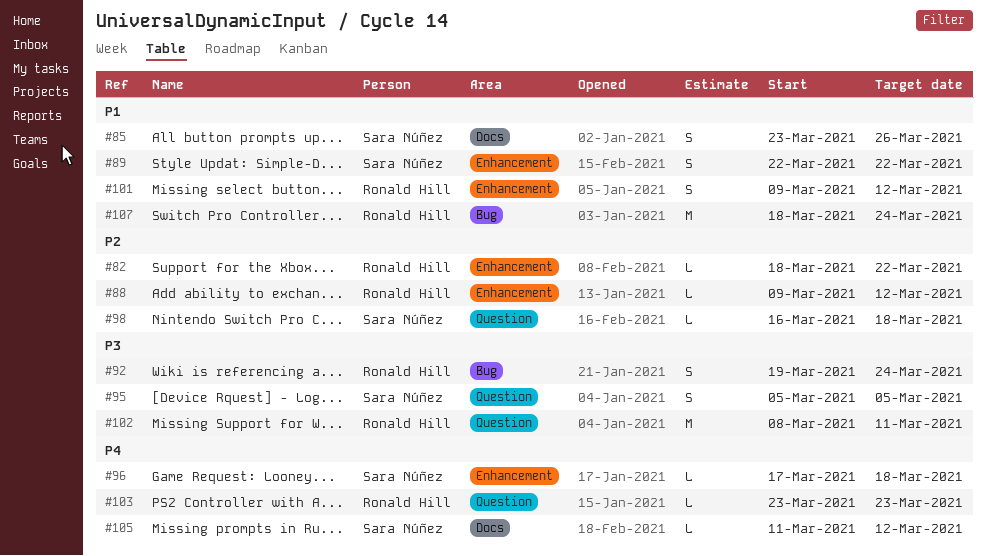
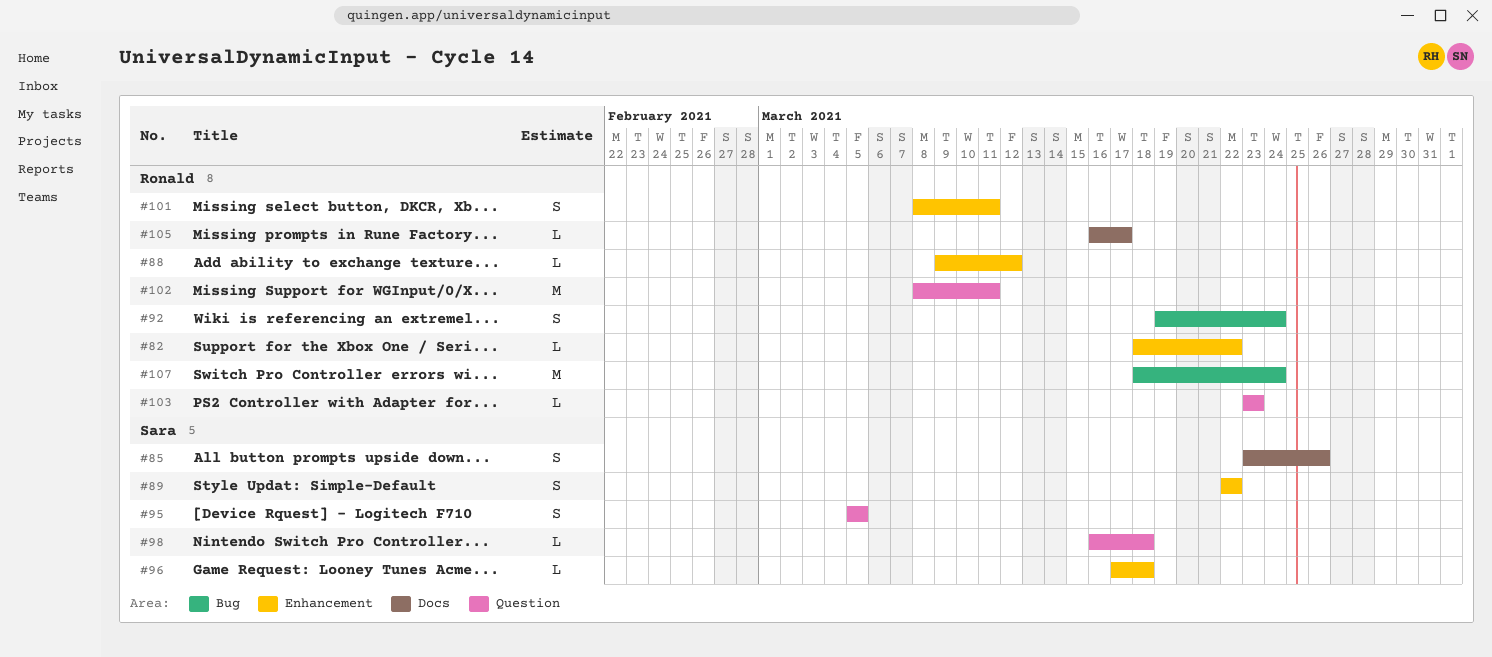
#101, start: Mar 9 -> Mar 8
#101, due: Mar 12 -> Mar 11
#105, owner: Sara Núñez -> Ronald Hill
#105, start: Mar 11 -> Mar 16
#105, due: Mar 12 -> Mar 17

